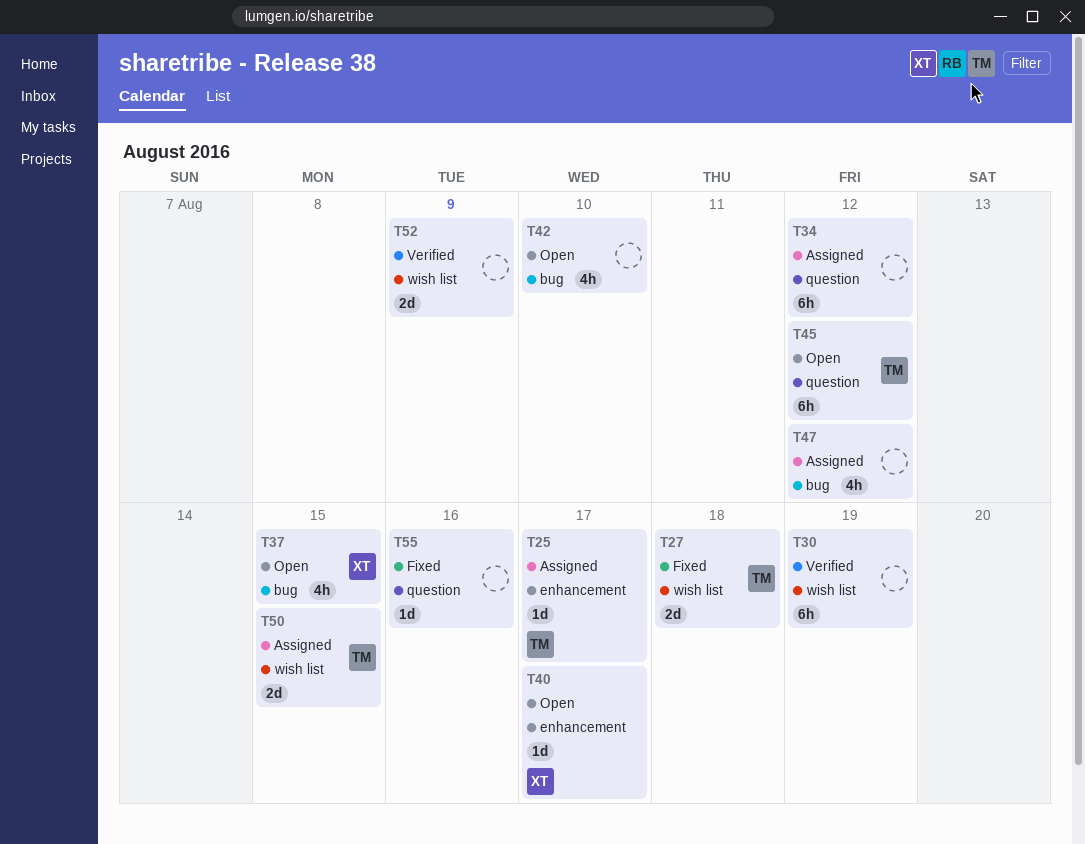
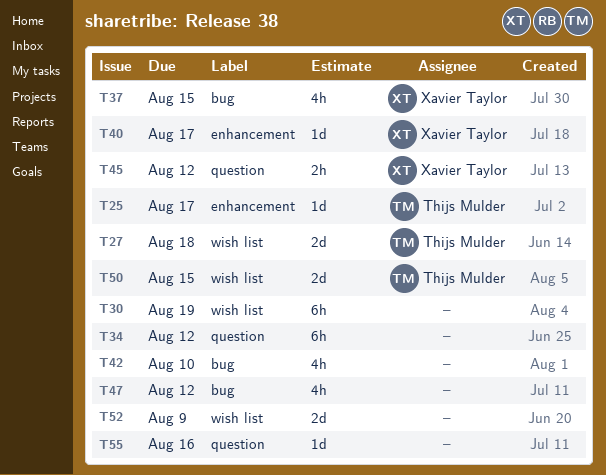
T45, owner: Thijs Mulder -> Xavier Taylor
T45, estimate: 6h -> 2h

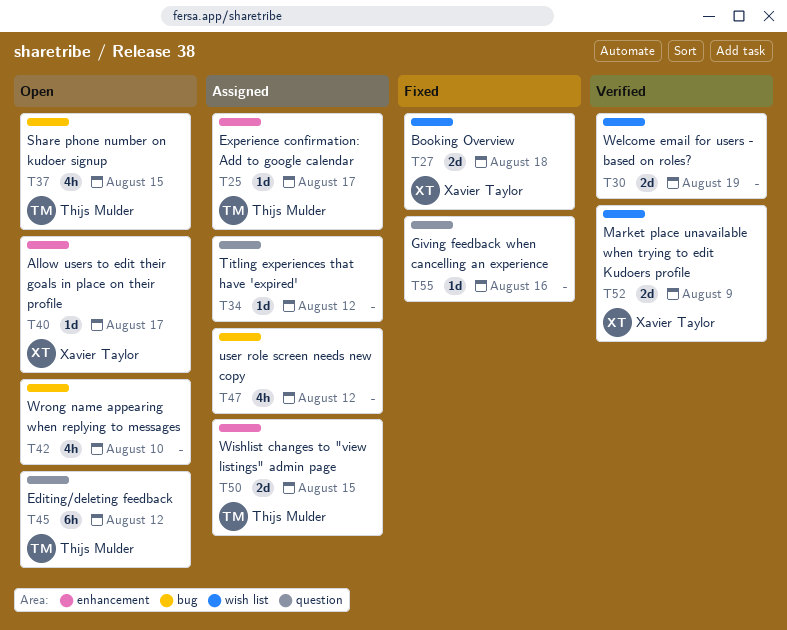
T27, owner: Thijs Mulder -> Xavier Taylor
T30, estimate: 6h -> 2d
T34, estimate: 6h -> 1d
T37, owner: Xavier Taylor -> Thijs Mulder
T45, owner: Xavier Taylor -> Thijs Mulder
T45, estimate: 2h -> 6h
T50, label: wish list -> enhancement
T52, owner: none -> Xavier Taylor

